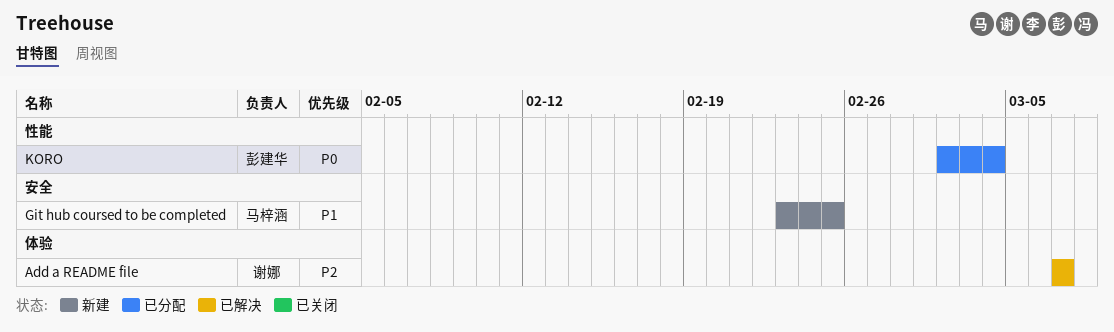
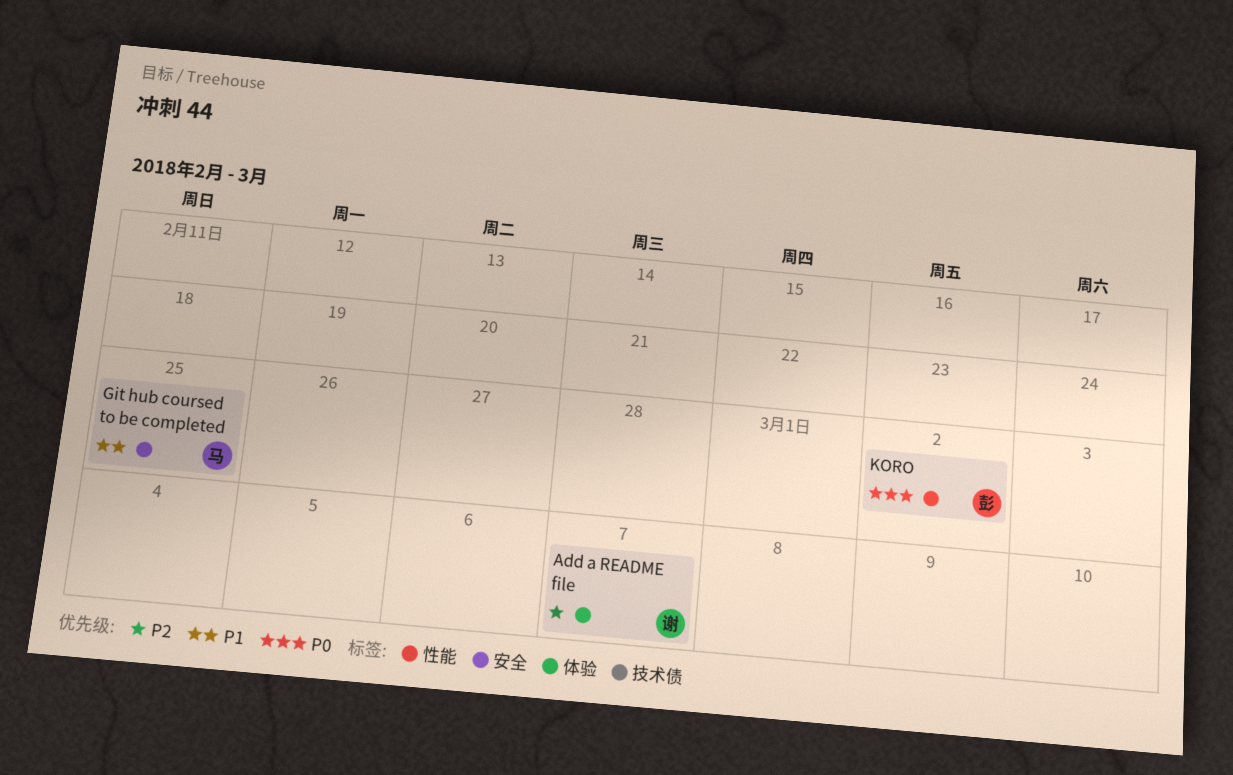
KORO, due: Mar 4 -> Mar 2

